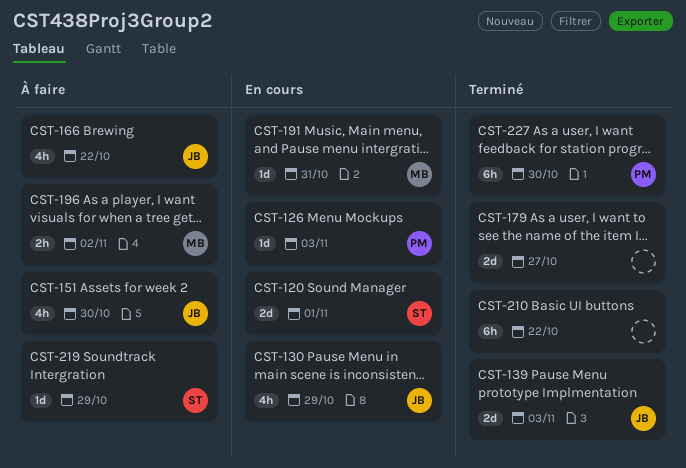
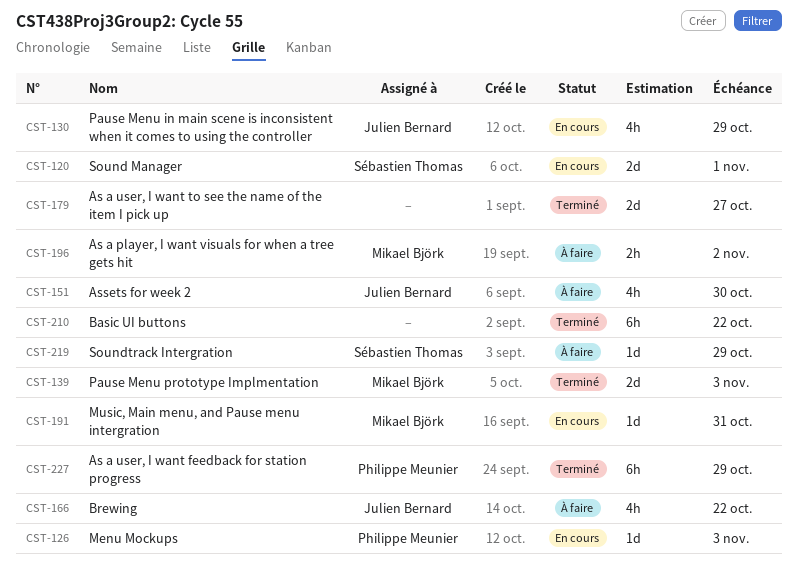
CST-139, owner: Julien Bernard -> Mikael Björk
CST-227, due: Oct 30 -> Oct 29

